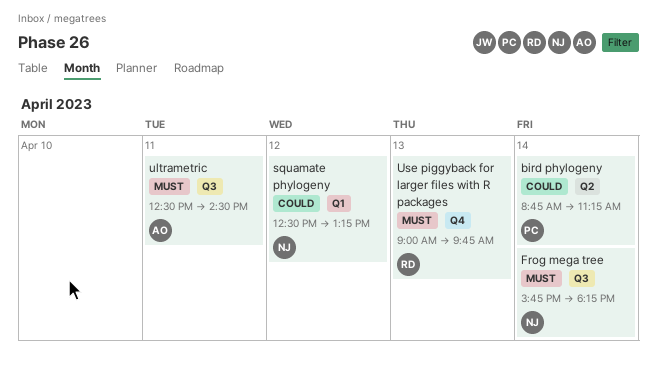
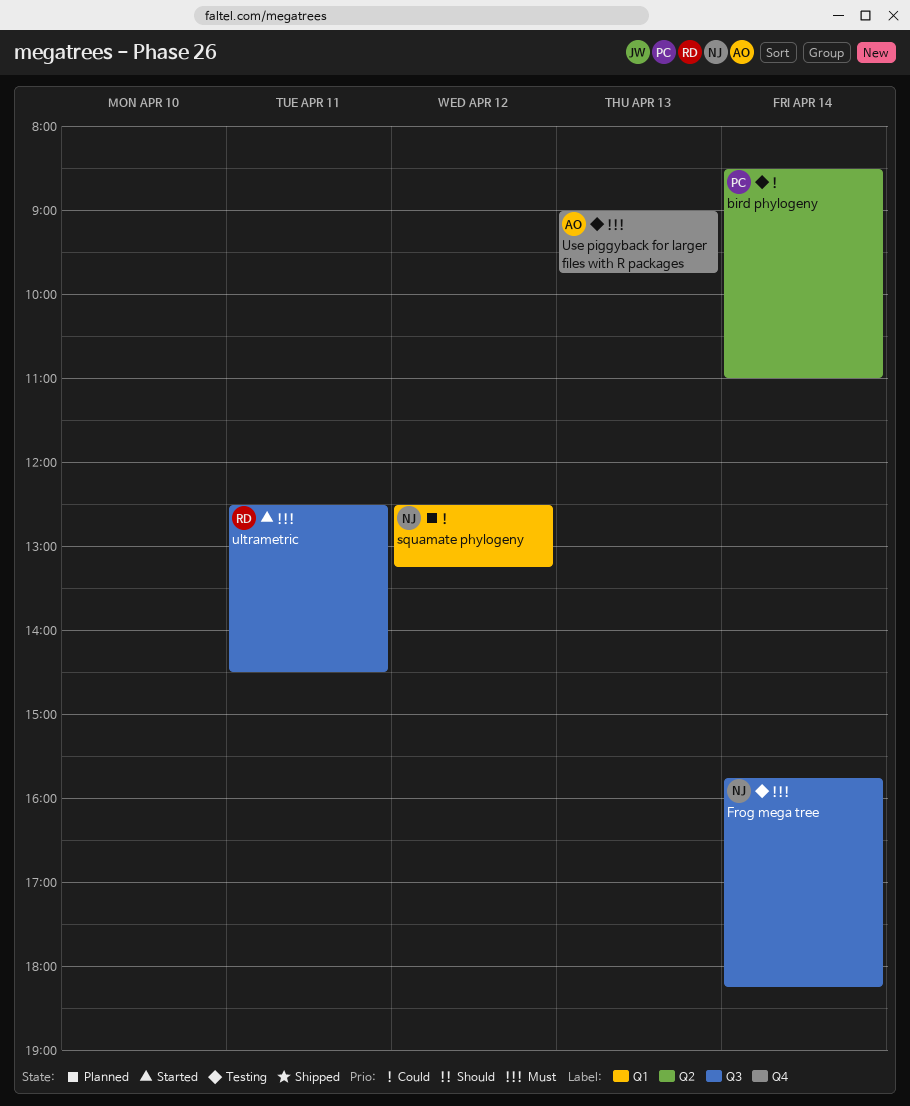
bird phylogeny, begins: 08:45 -> 08:30
bird phylogeny, ends: 11:15 -> 11:00
ultrametric, owner: AO -> RD
Use piggyback for larger files with R packages, owner: RD -> AO

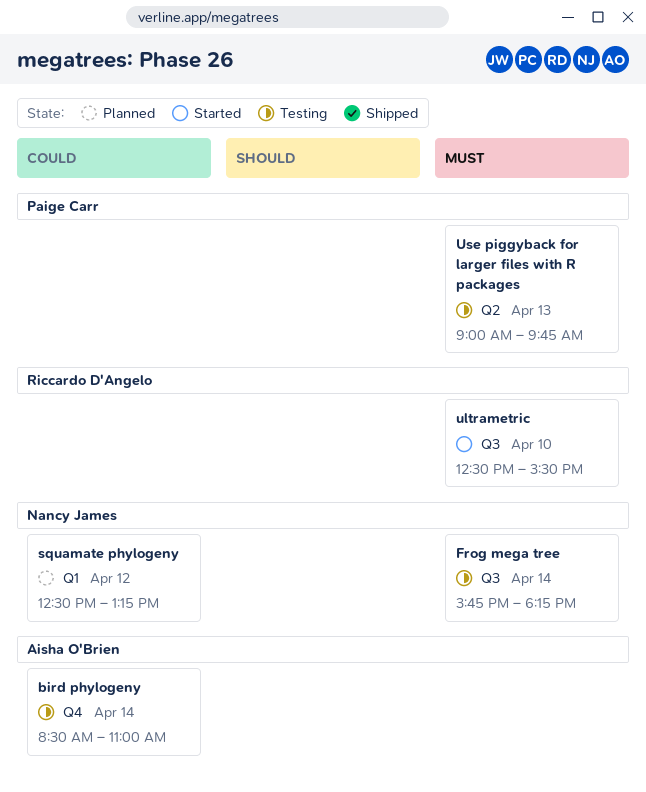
bird phylogeny, owner: Paige Carr -> Aisha O'Brien
bird phylogeny, label: Q2 -> Q4
ultrametric, day: Apr 11 -> Apr 10
ultrametric, ends: 14:30 -> 15:30
Use piggyback for larger files with R packages, owner: Aisha O'Brien -> Paige Carr
Use piggyback for larger files with R packages, label: Q4 -> Q2

